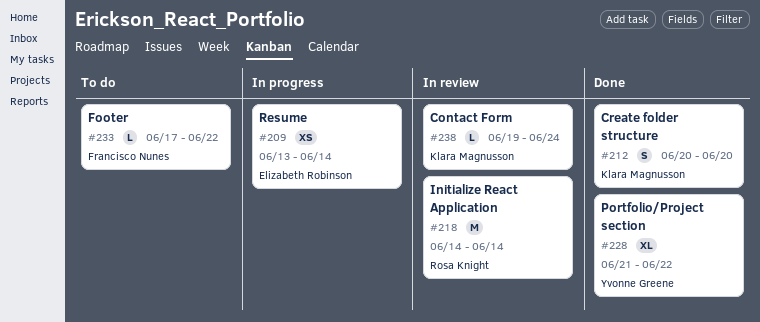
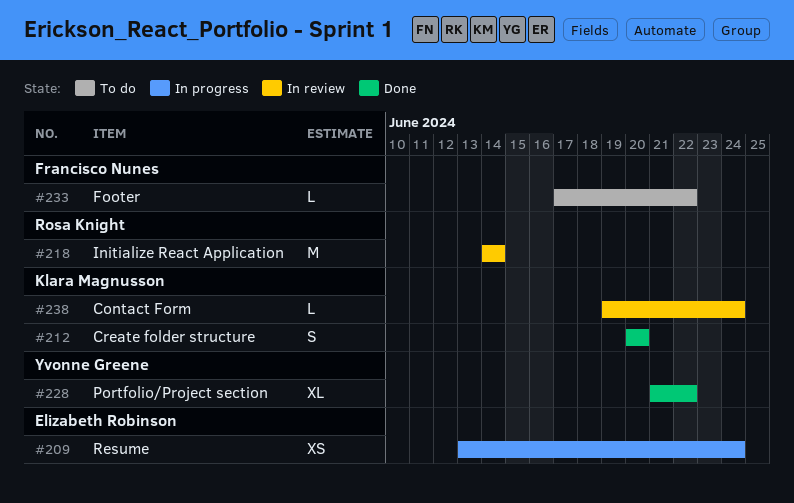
#209, due: Jun 14 -> Jun 24

